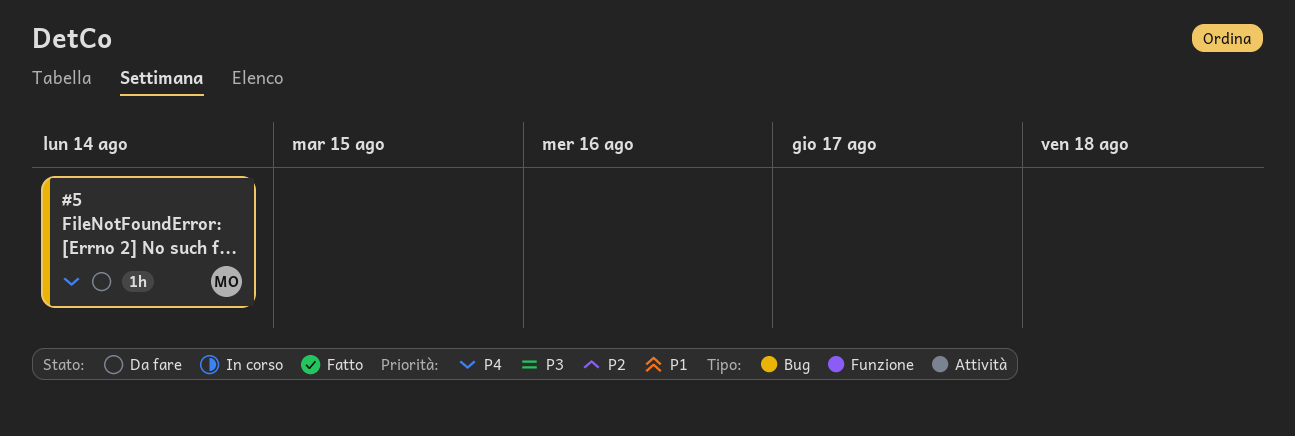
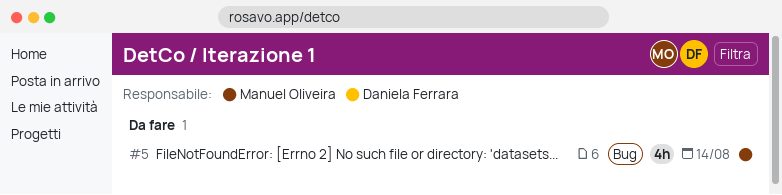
#5, estimate: 1h -> 4h

